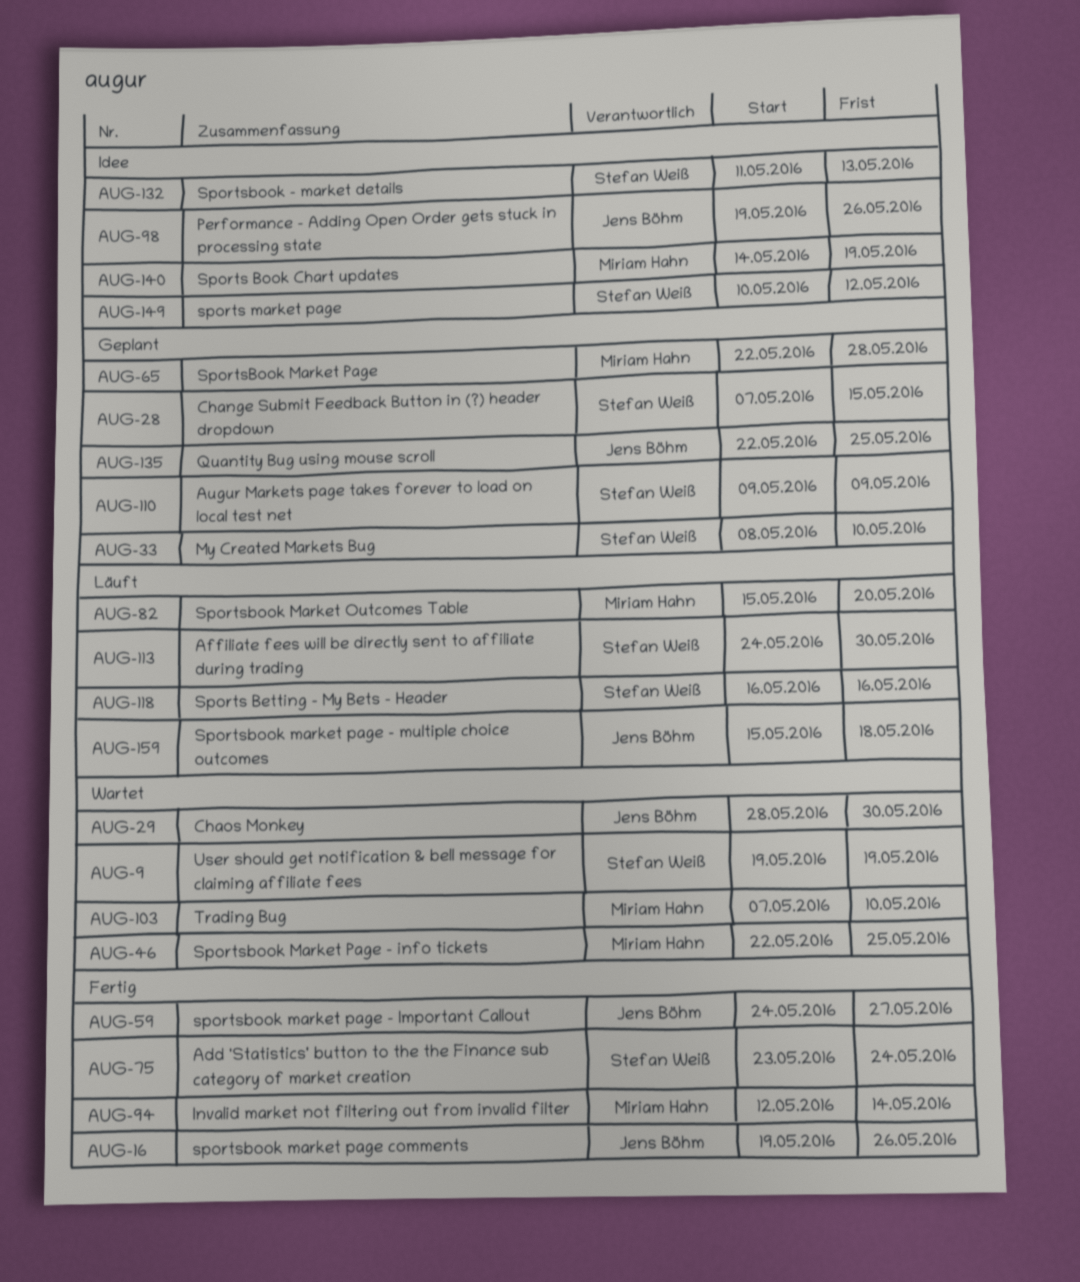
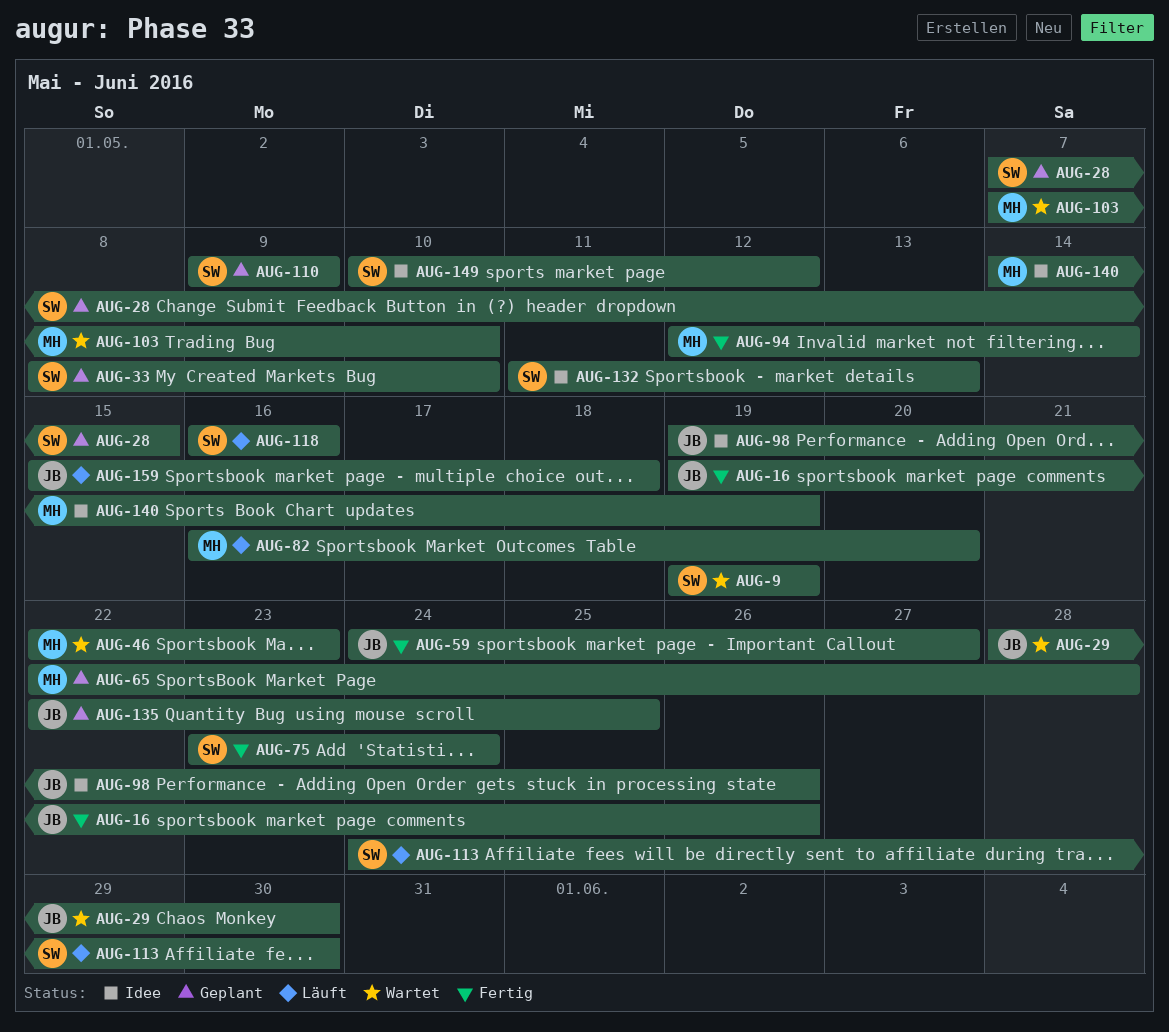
AUG-46, due: May 25 -> May 23
AUG-82, start: May 15 -> May 16

